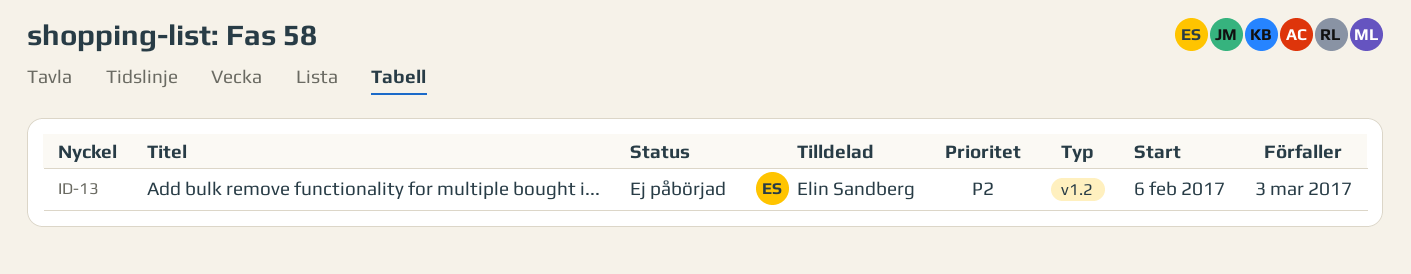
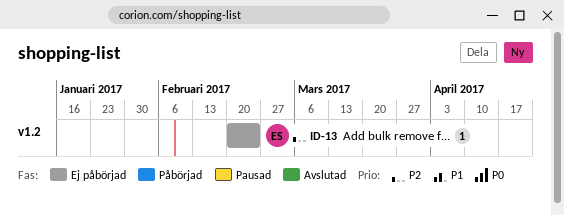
ID-13, start: Feb 6 -> Feb 20
ID-13, due: Mar 3 -> Feb 24

